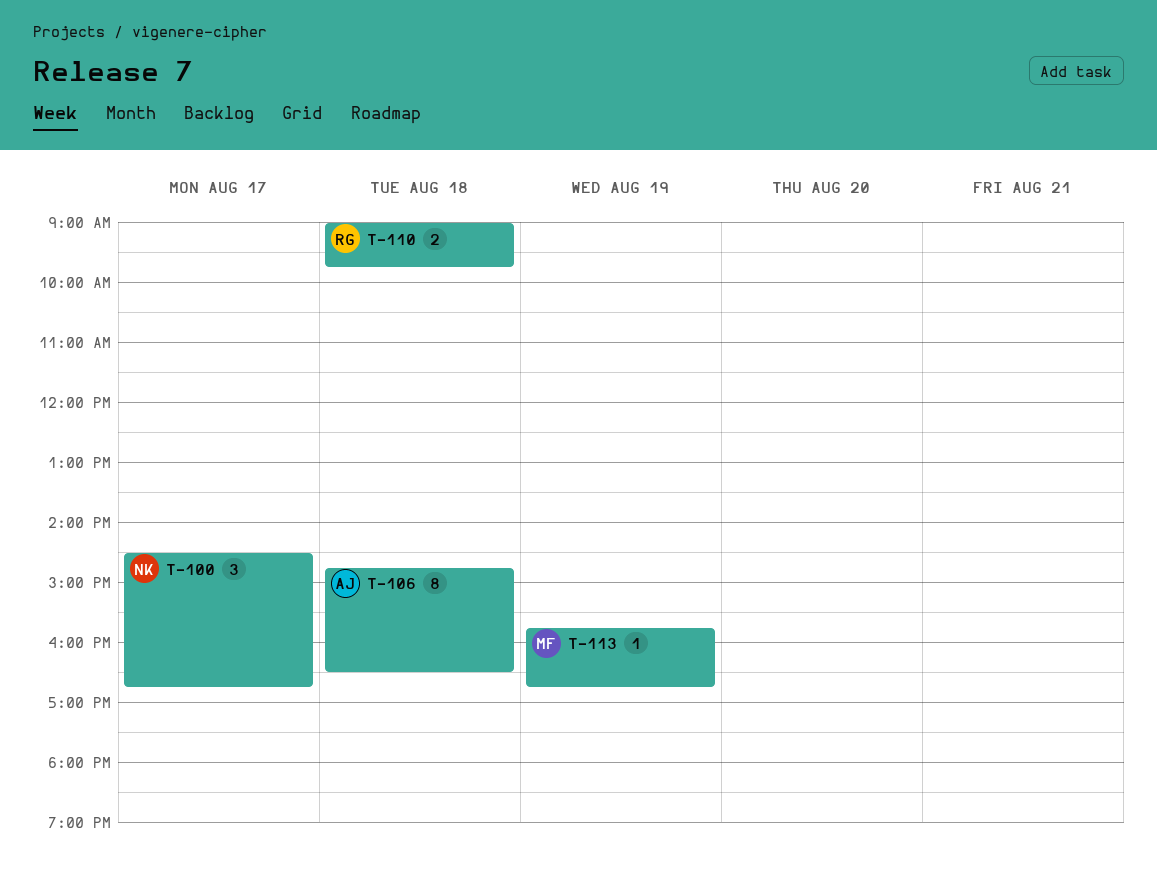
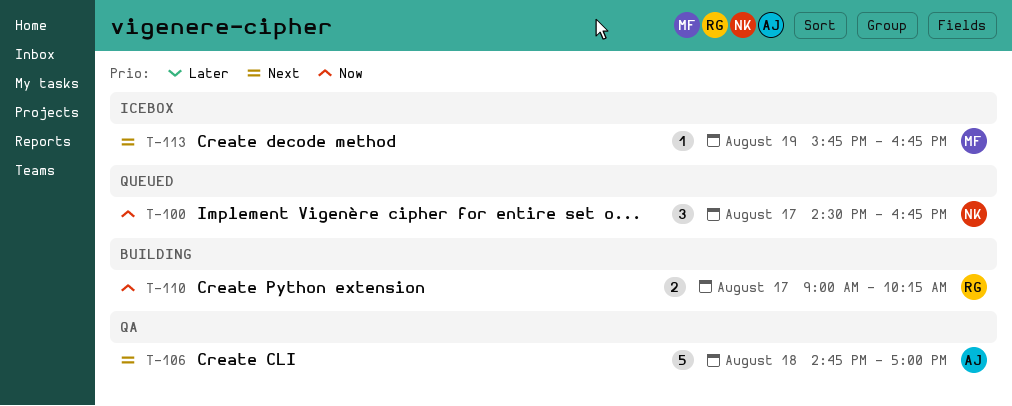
T-106, estimate: 8 -> 5
T-106, ends: 16:30 -> 17:00
T-110, day: Aug 18 -> Aug 17
T-110, ends: 09:45 -> 10:15

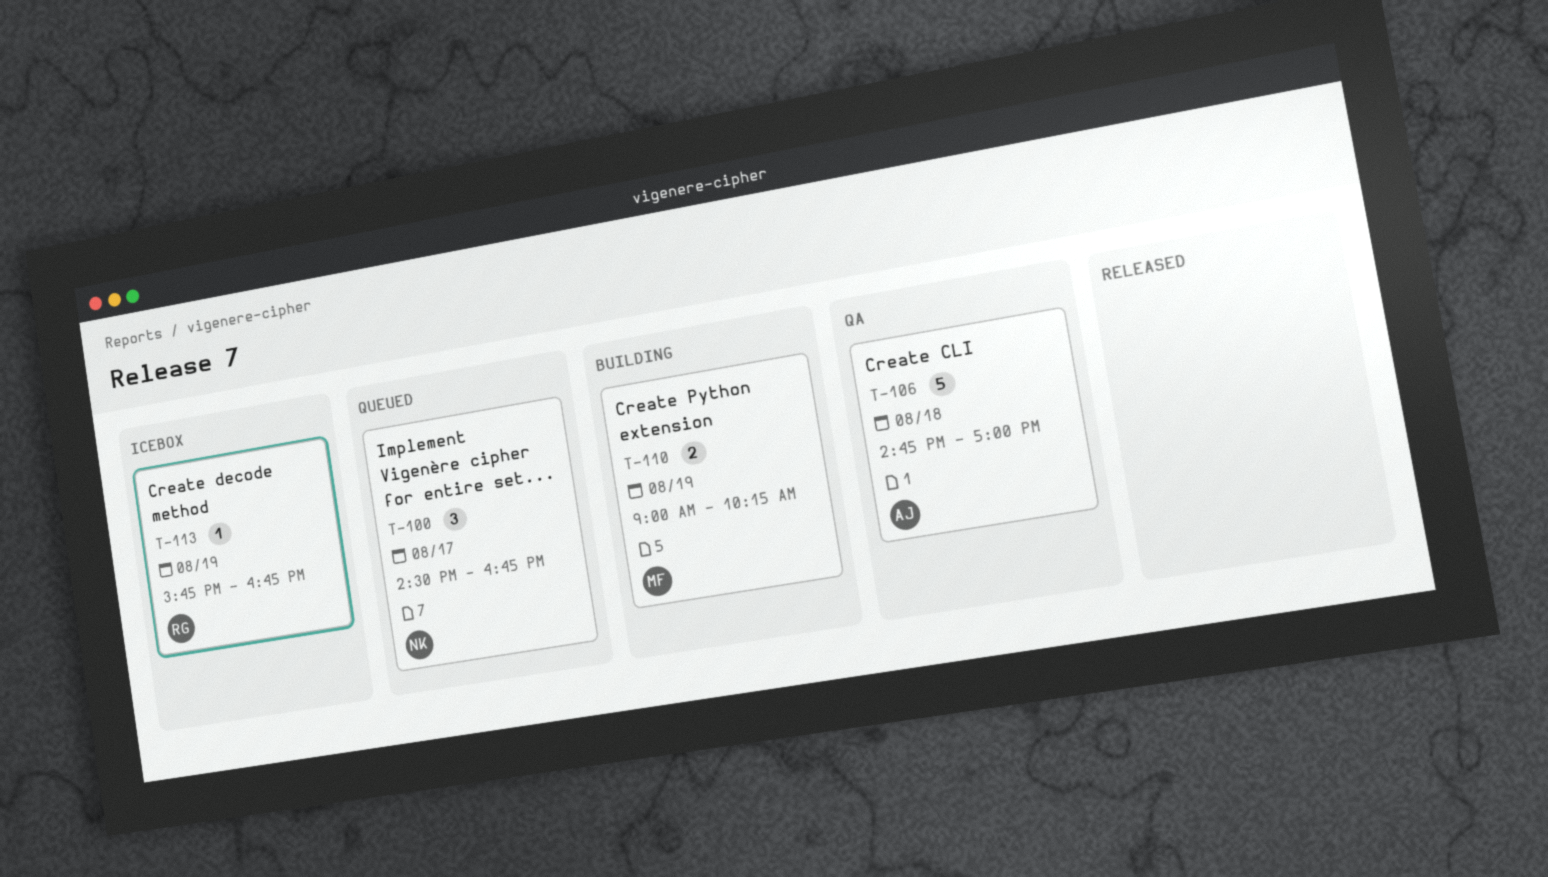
T-110, owner: RG -> MF
T-110, day: Aug 17 -> Aug 19
T-113, owner: MF -> RG

